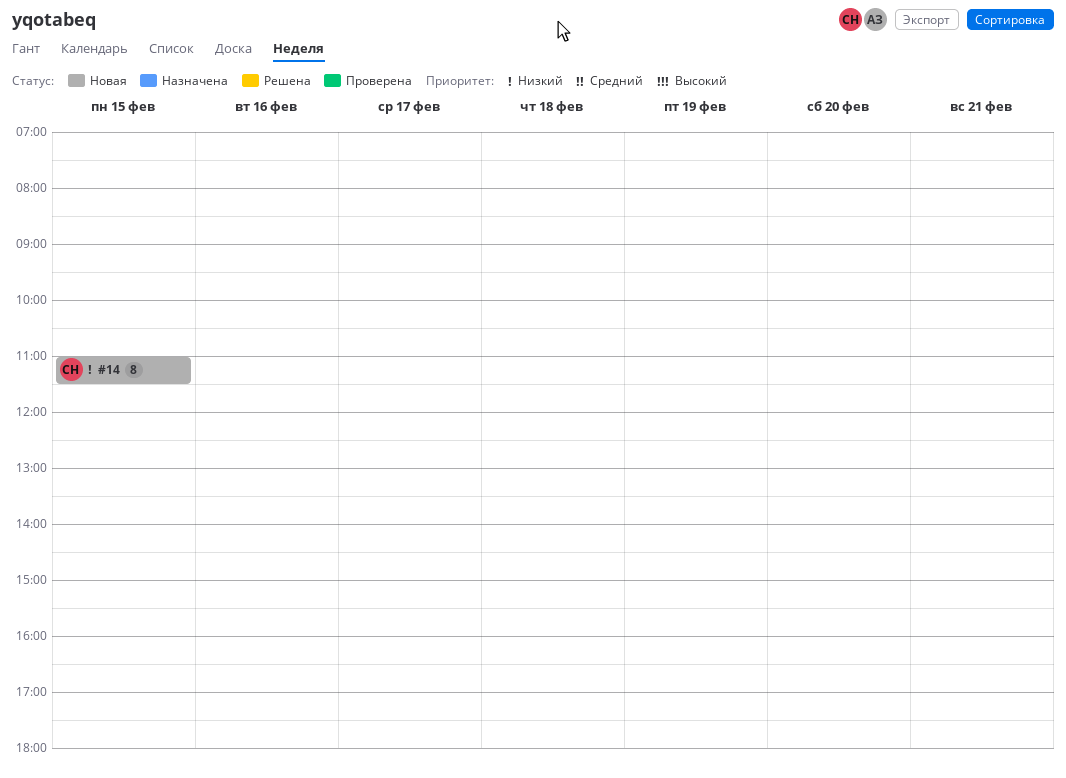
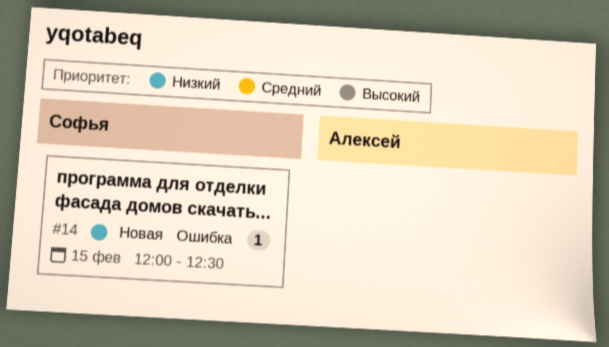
#14, estimate: 8 -> 1
#14, begins: 11:00 -> 12:00
#14, ends: 11:30 -> 12:30

